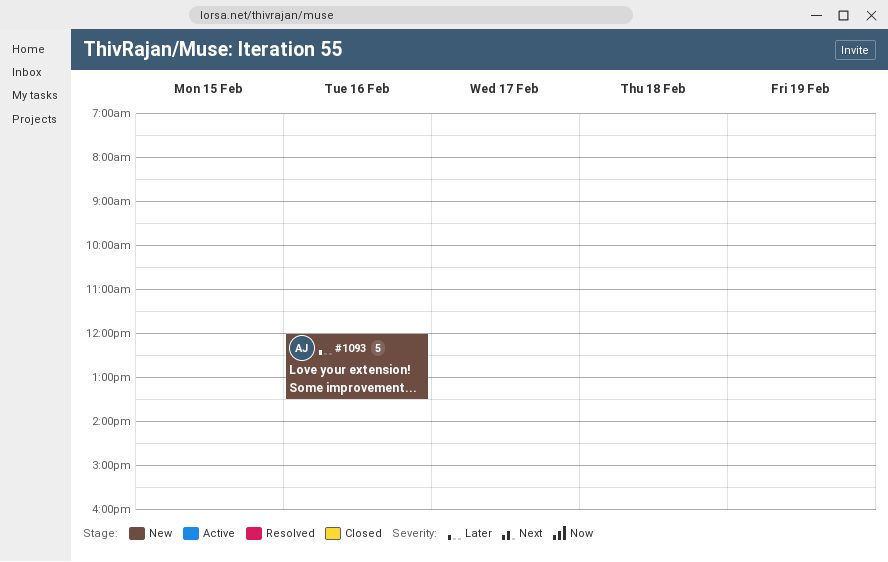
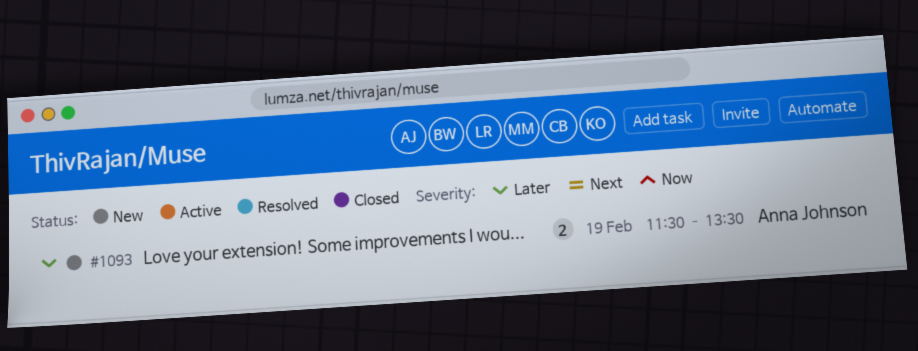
#1093, estimate: 5 -> 2
#1093, day: Feb 16 -> Feb 19
#1093, begins: 12:00 -> 11:30

